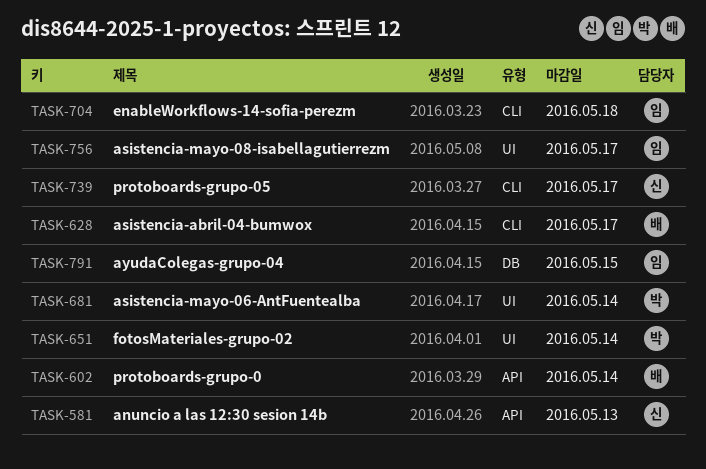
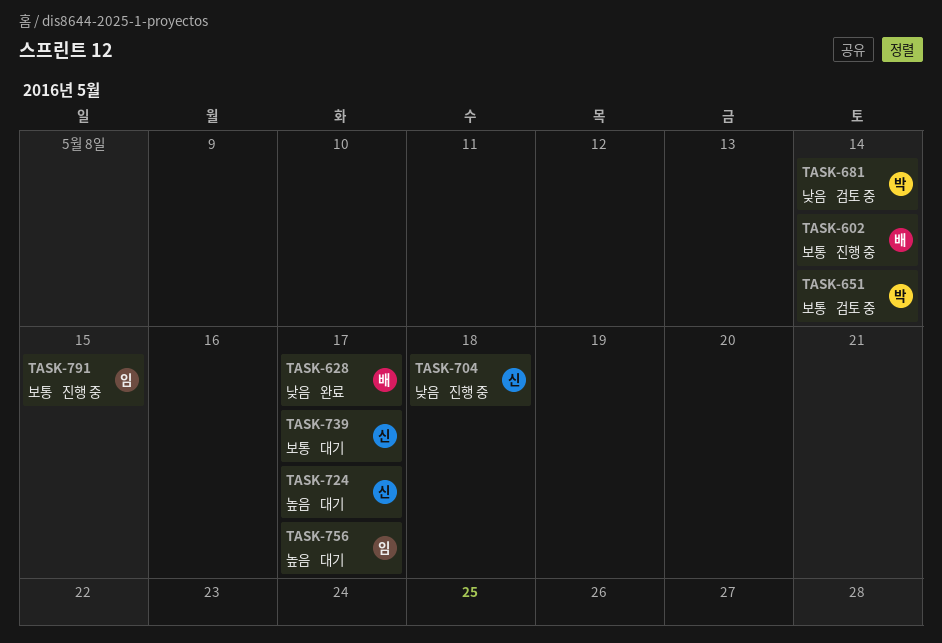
TASK-581: present -> none
TASK-704, owner: 임 -> 신
TASK-724: none -> present

